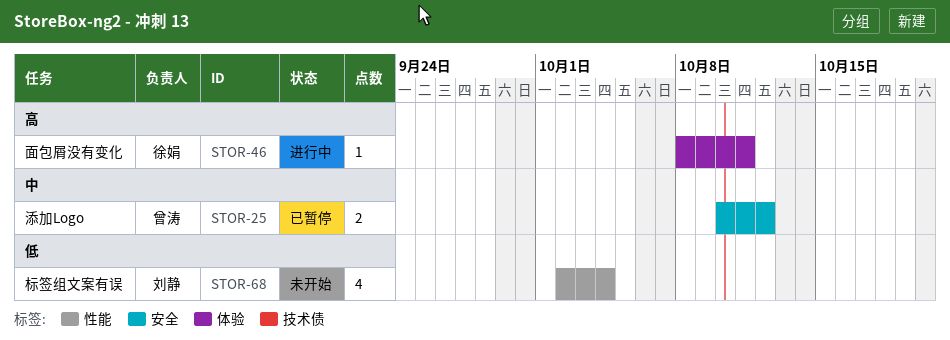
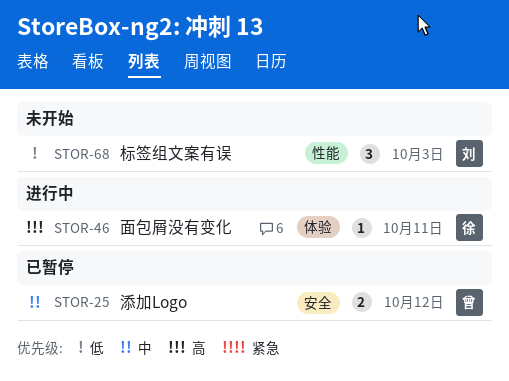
STOR-68, estimate: 4 -> 3
STOR-68, due: Oct 4 -> Oct 3

